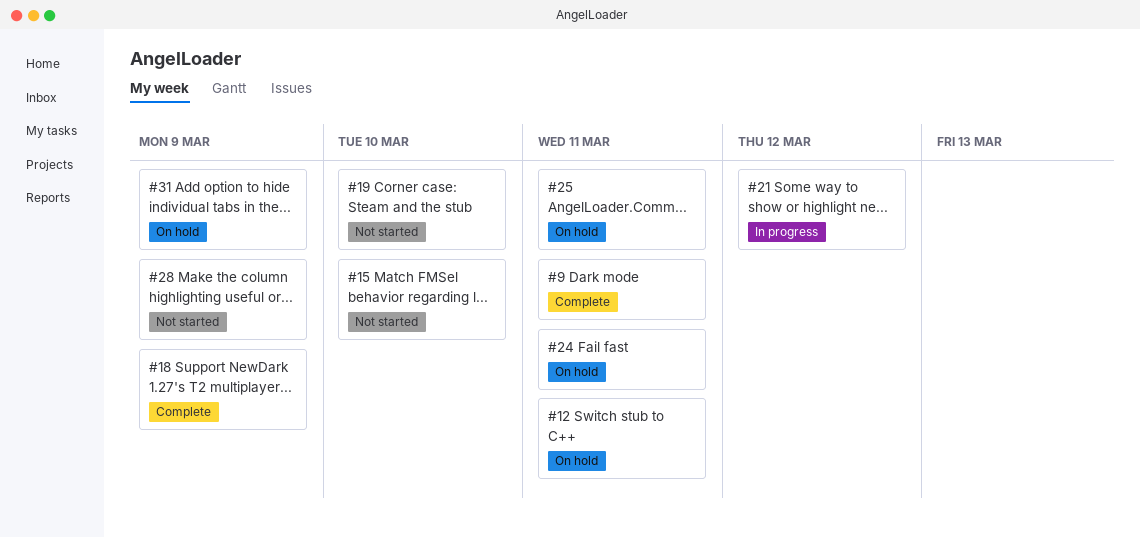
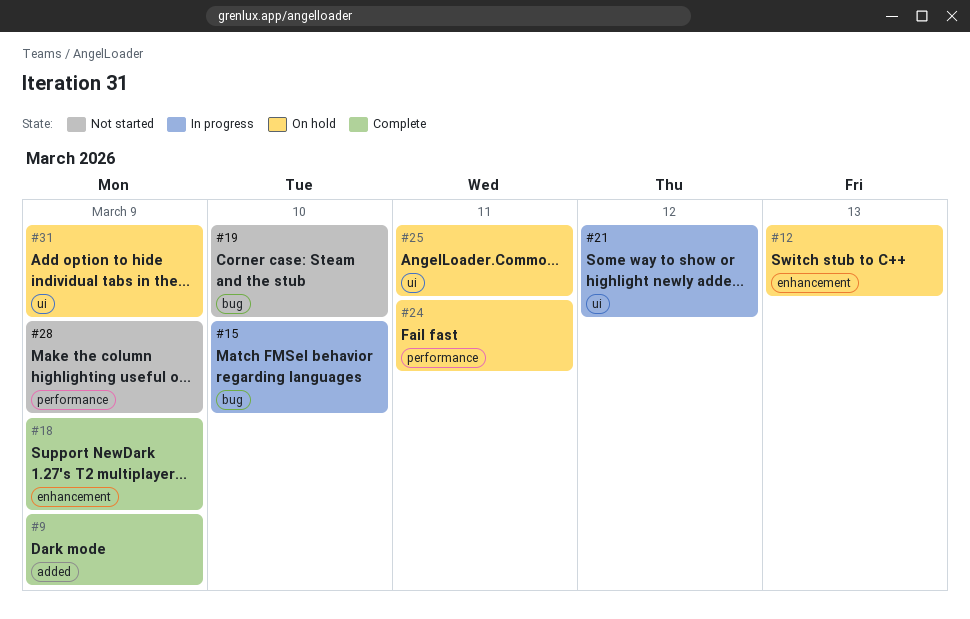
#9, due: Mar 11 -> Mar 9
#12, due: Mar 11 -> Mar 13
#15, status: Not started -> In progress

